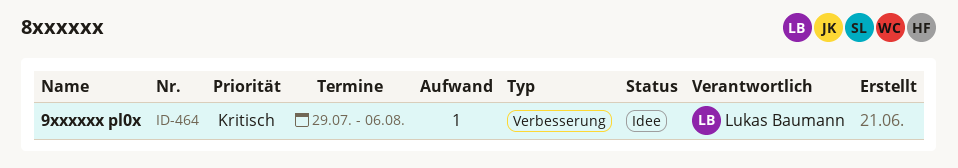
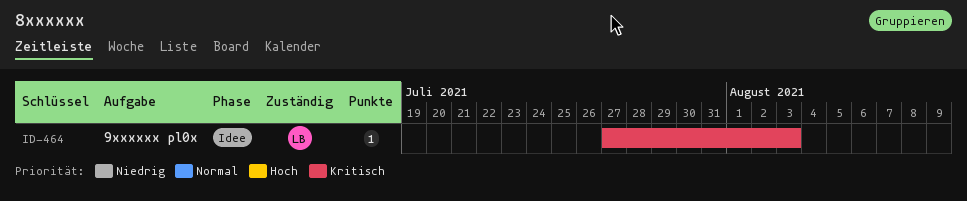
ID-464, start: Jul 29 -> Jul 27
ID-464, due: Aug 6 -> Aug 3

